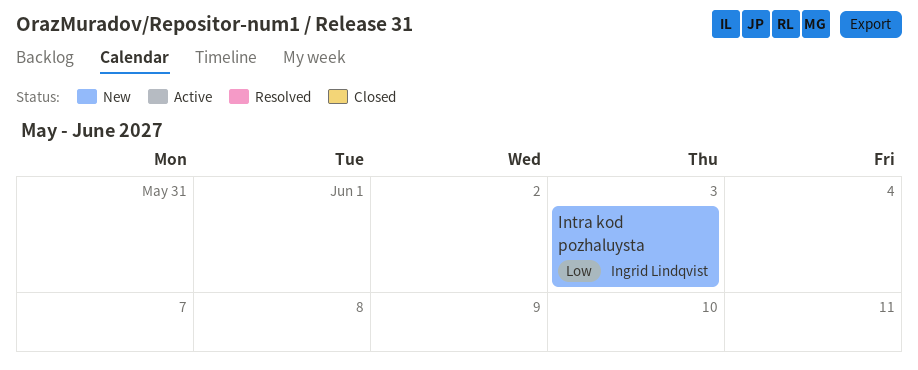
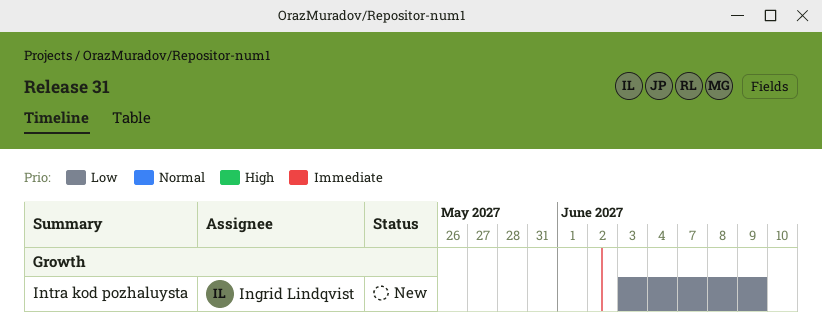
Intra kod pozhaluysta, due: Jun 3 -> Jun 9

